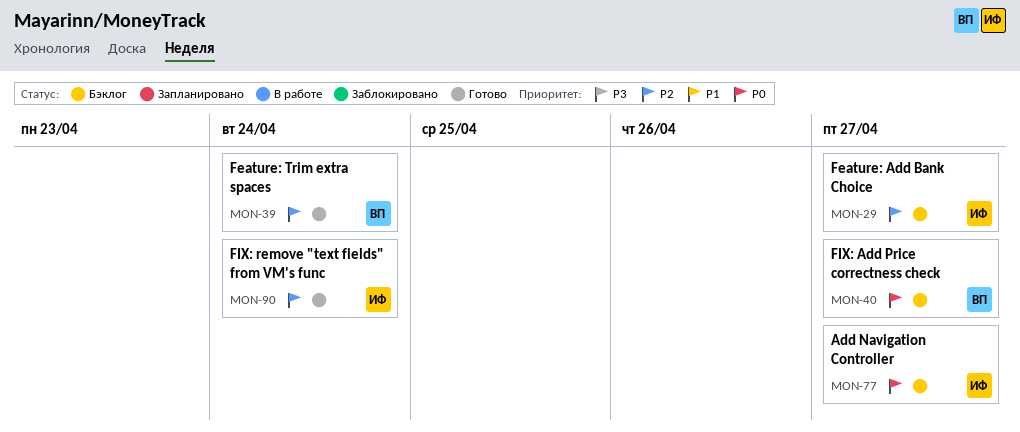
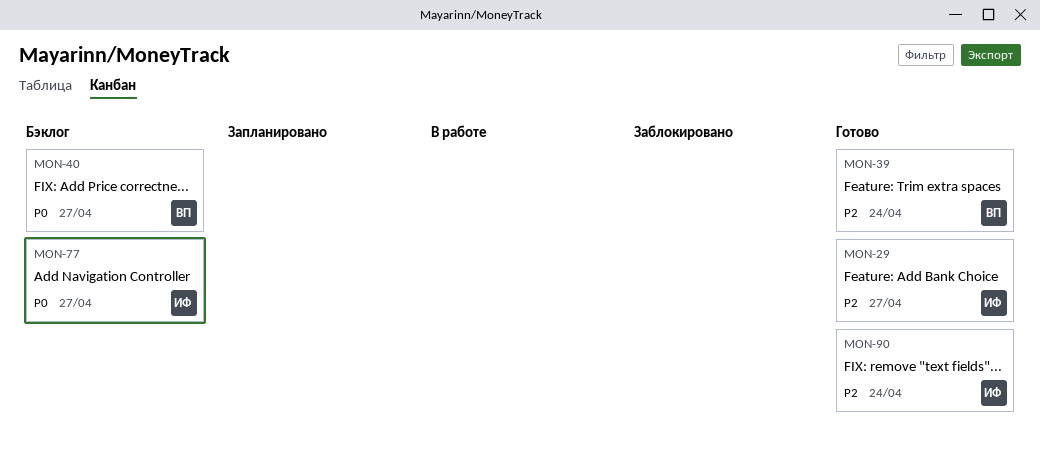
MON-29, status: Бэклог -> Готово

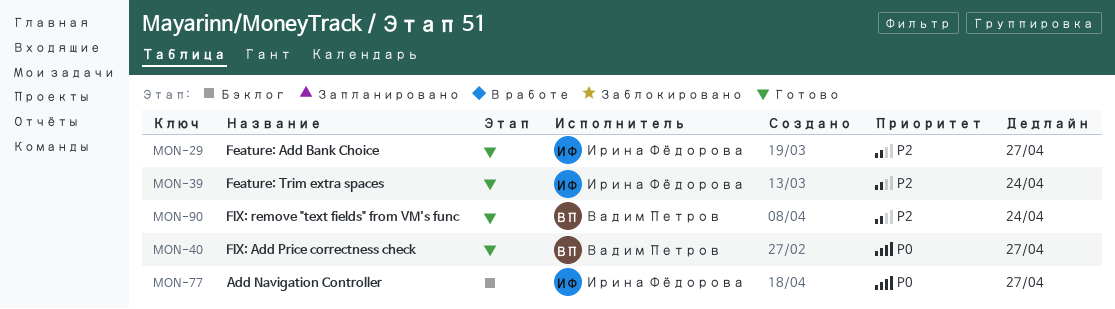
MON-39, owner: Вадим Петров -> Ирина Фёдорова
MON-40, status: Бэклог -> Готово
MON-90, owner: Ирина Фёдорова -> Вадим Петров

